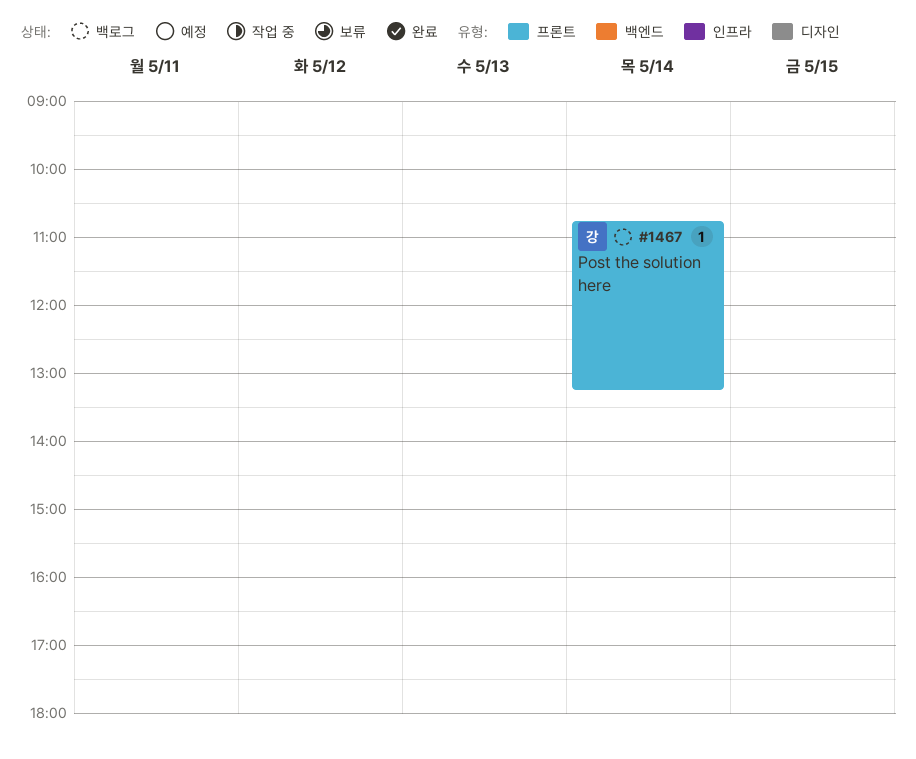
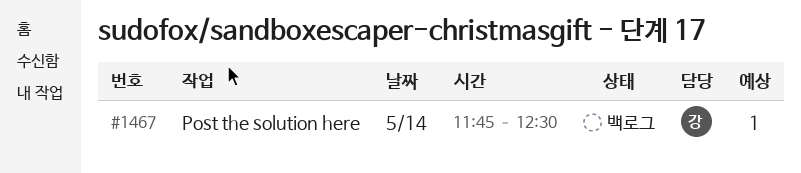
#1467, begins: 10:45 -> 11:45
#1467, ends: 13:15 -> 12:30

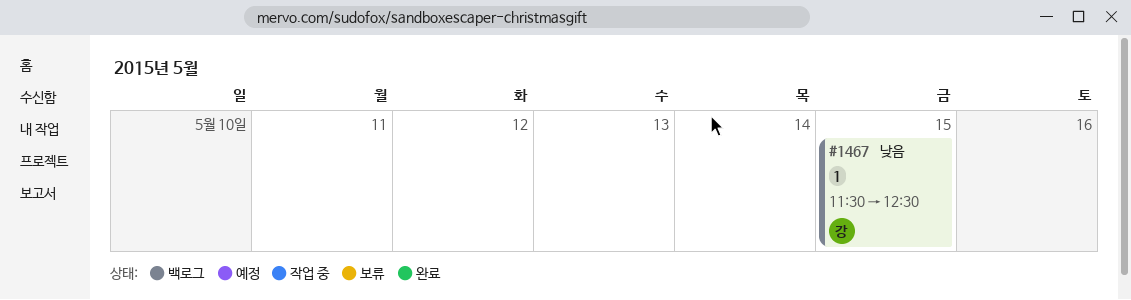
#1467, day: May 14 -> May 15
#1467, begins: 11:45 -> 11:30

